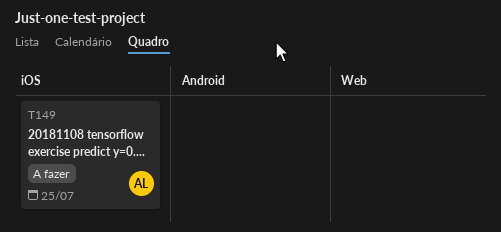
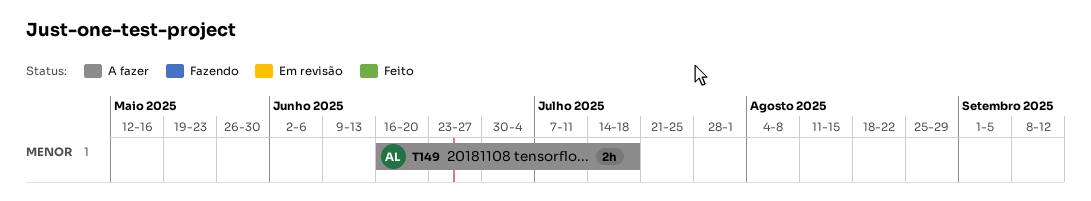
T149, due: Jul 25 -> Jul 18

